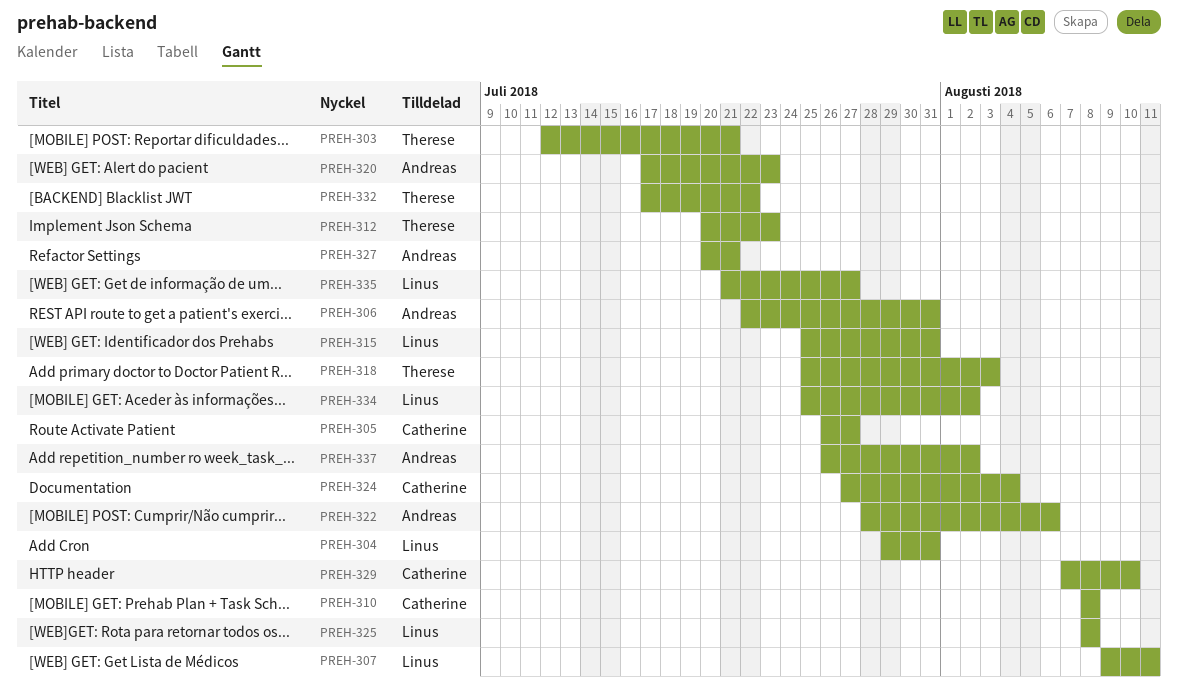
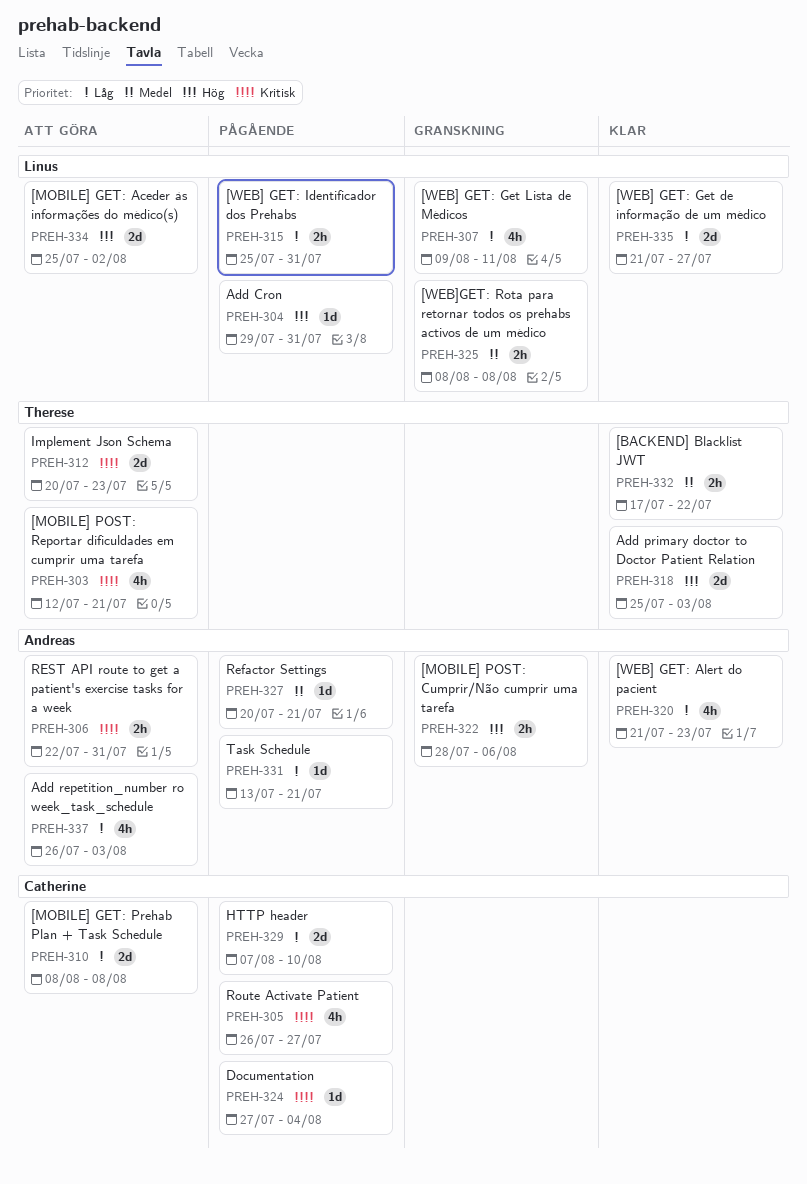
PREH-320, start: Jul 17 -> Jul 21
PREH-331: none -> present
PREH-337, due: Aug 2 -> Aug 3

